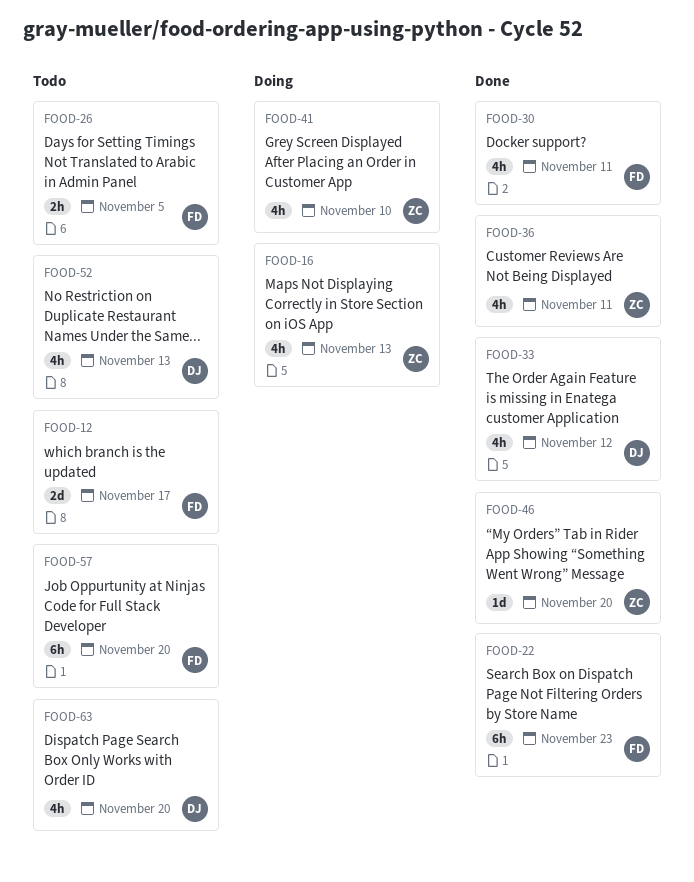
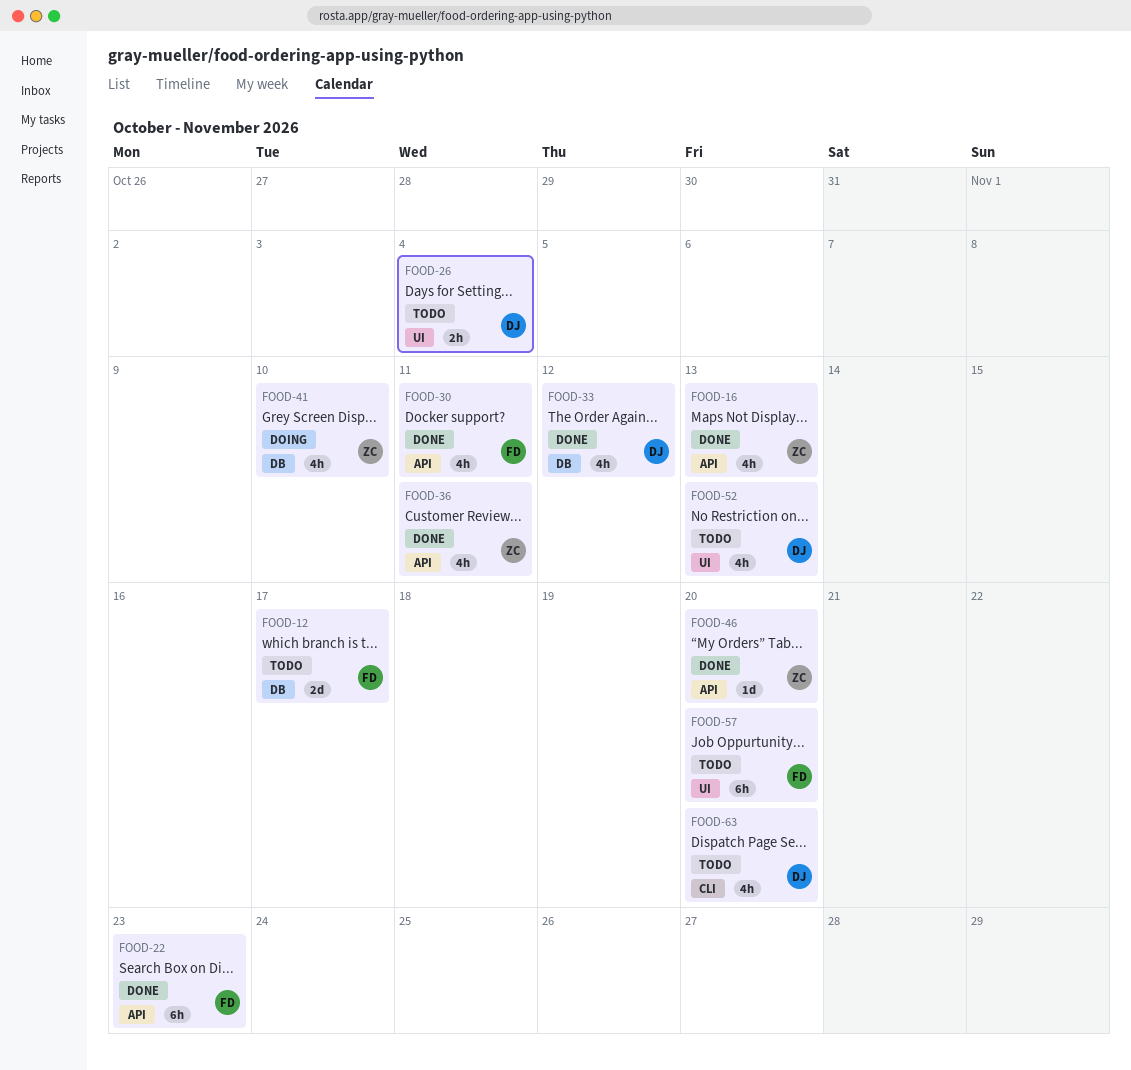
FOOD-16, status: Doing -> Done
FOOD-26, owner: FD -> DJ
FOOD-26, due: Nov 5 -> Nov 4

